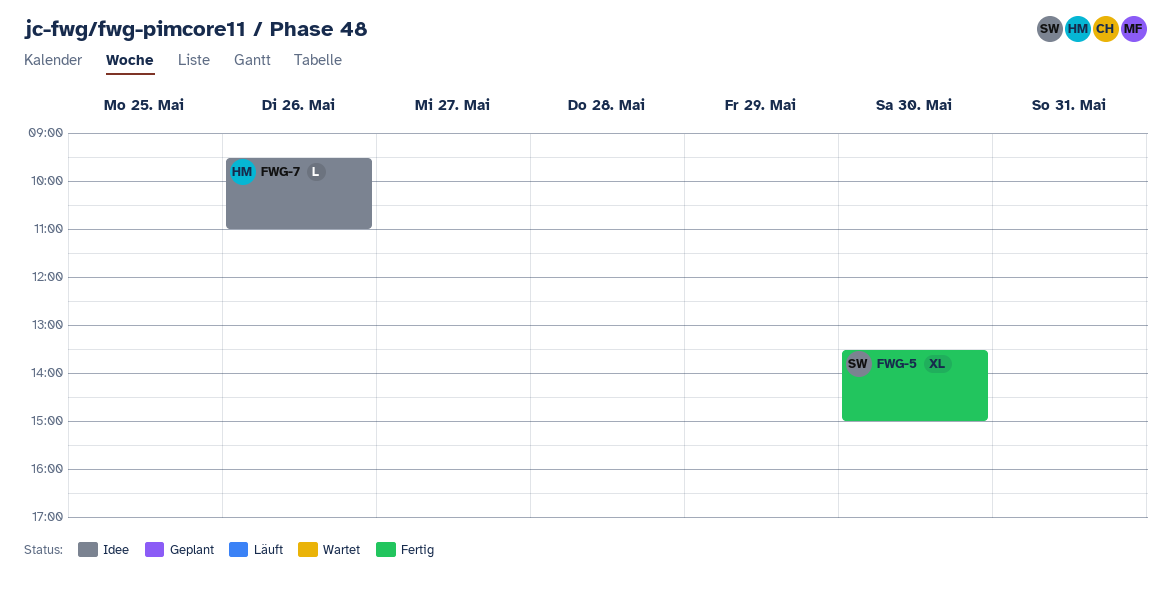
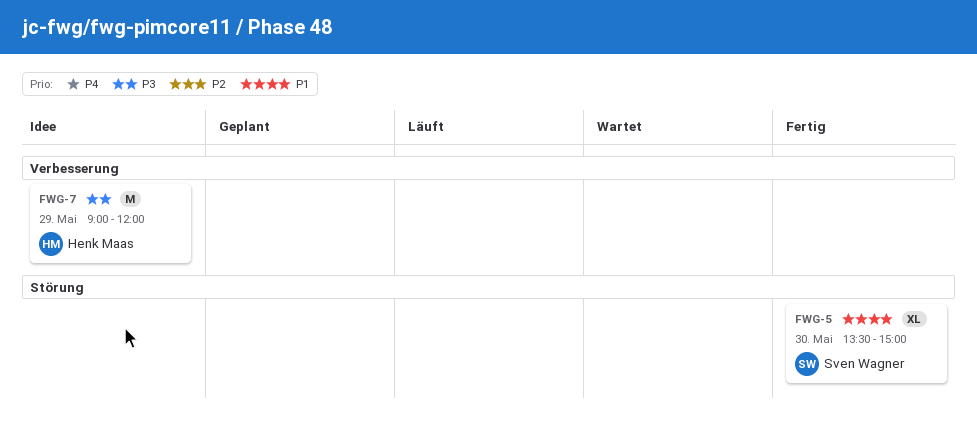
FWG-7, estimate: L -> M
FWG-7, day: May 26 -> May 29
FWG-7, begins: 09:30 -> 09:00
FWG-7, ends: 11:00 -> 12:00

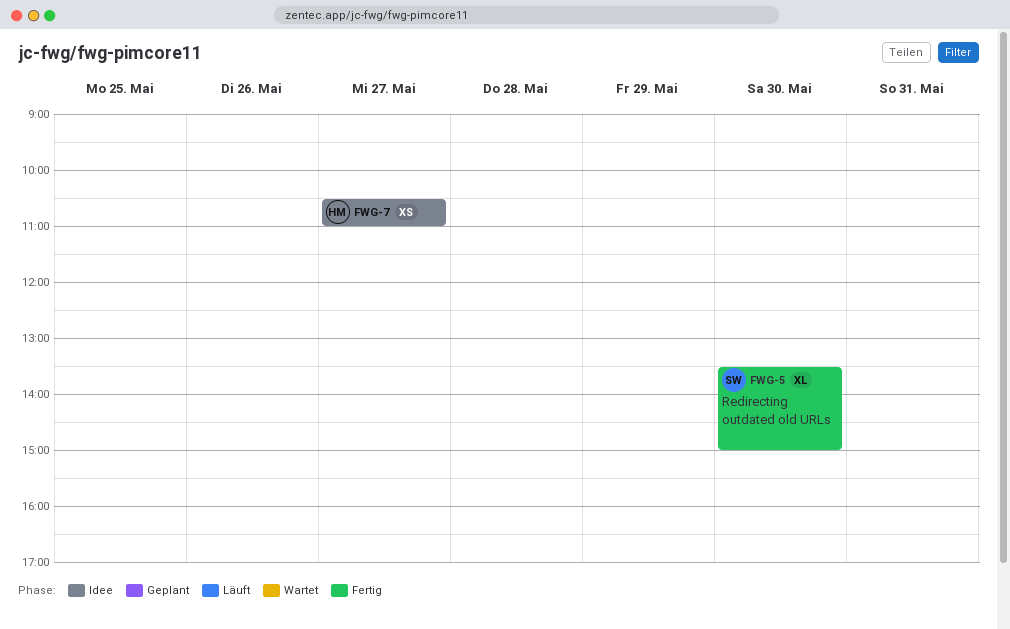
FWG-7, estimate: M -> XS
FWG-7, day: May 29 -> May 27
FWG-7, begins: 09:00 -> 10:30
FWG-7, ends: 12:00 -> 11:00

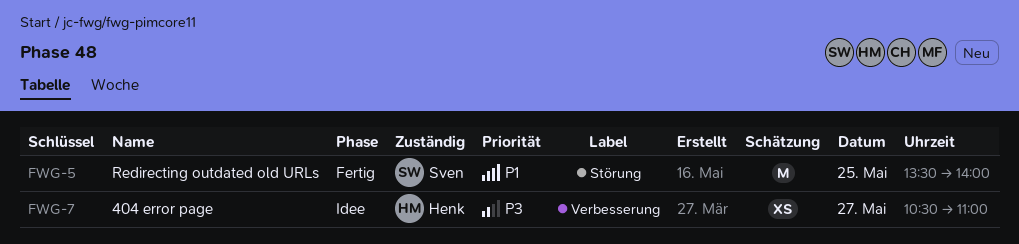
FWG-5, estimate: XL -> M
FWG-5, day: May 30 -> May 25
FWG-5, ends: 15:00 -> 14:00

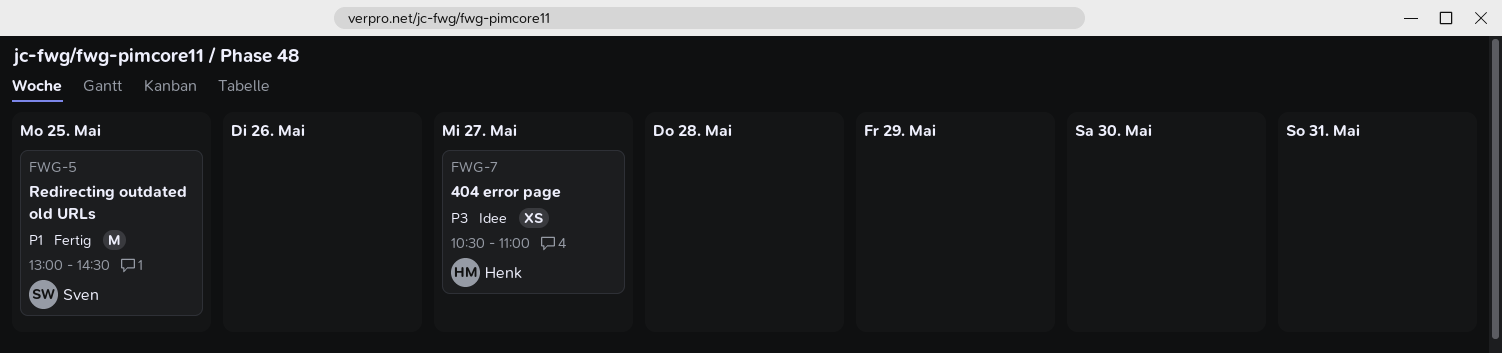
FWG-5, begins: 13:30 -> 13:00
FWG-5, ends: 14:00 -> 14:30

